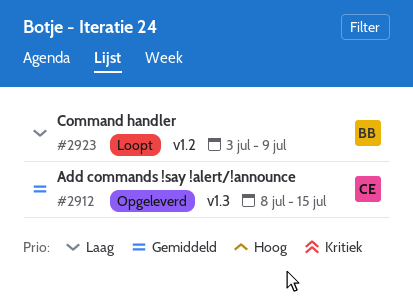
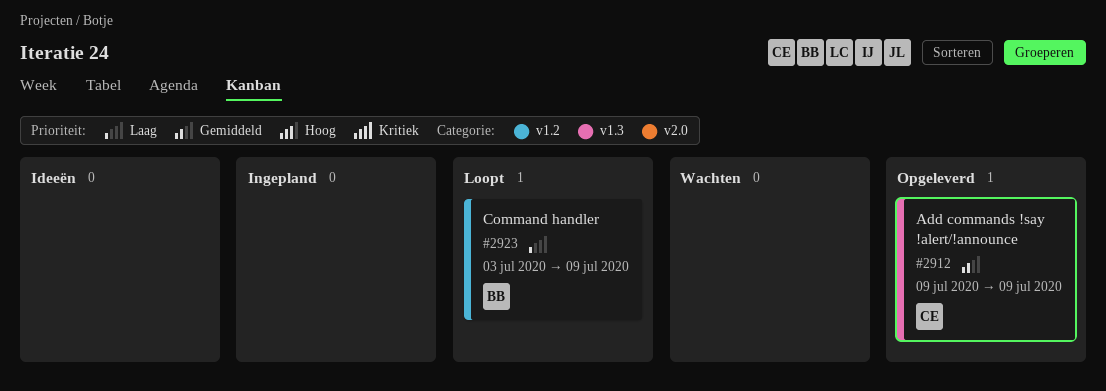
#2912, start: Jul 8 -> Jul 9
#2912, due: Jul 15 -> Jul 9

